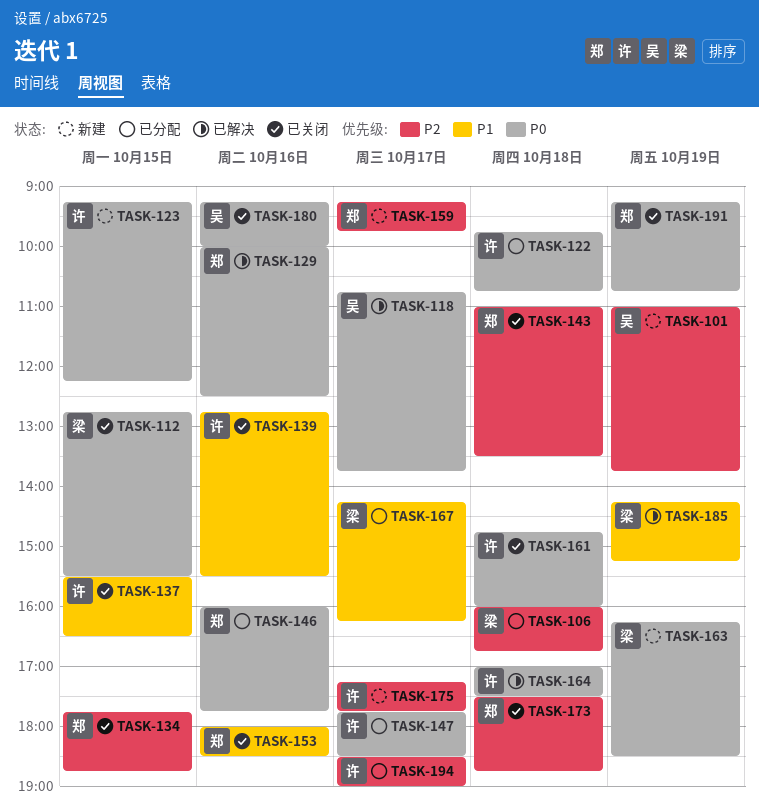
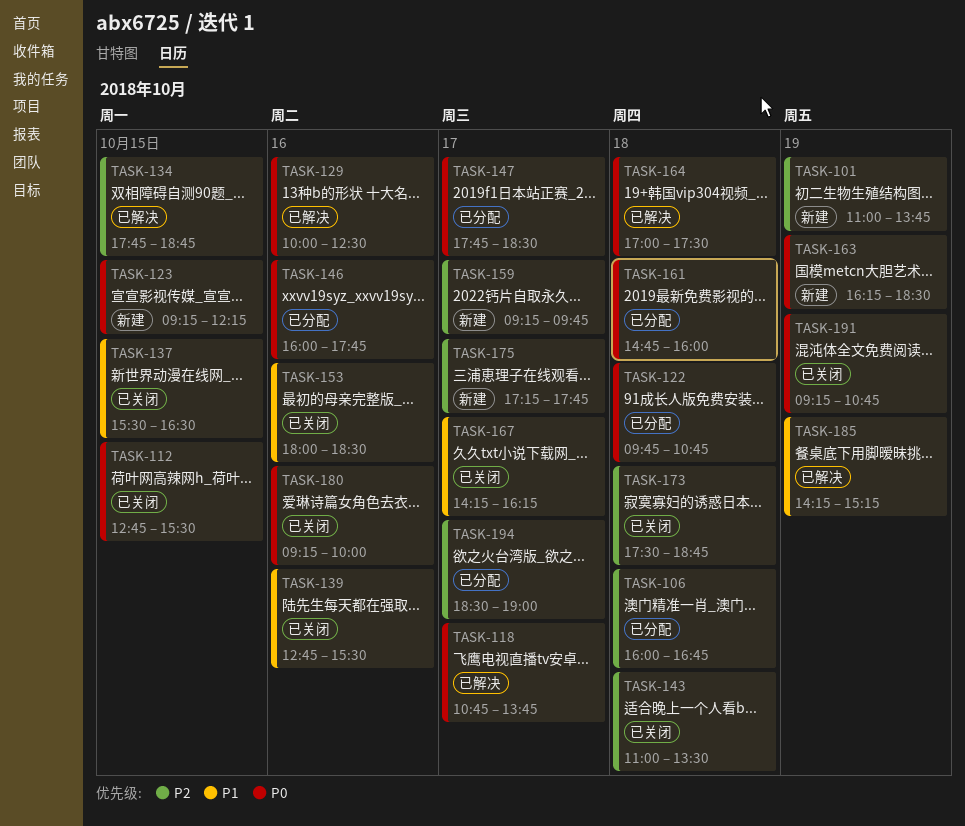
TASK-134, status: 已关闭 -> 已解决
TASK-161, status: 已关闭 -> 已分配
TASK-167, status: 已分配 -> 已关闭

